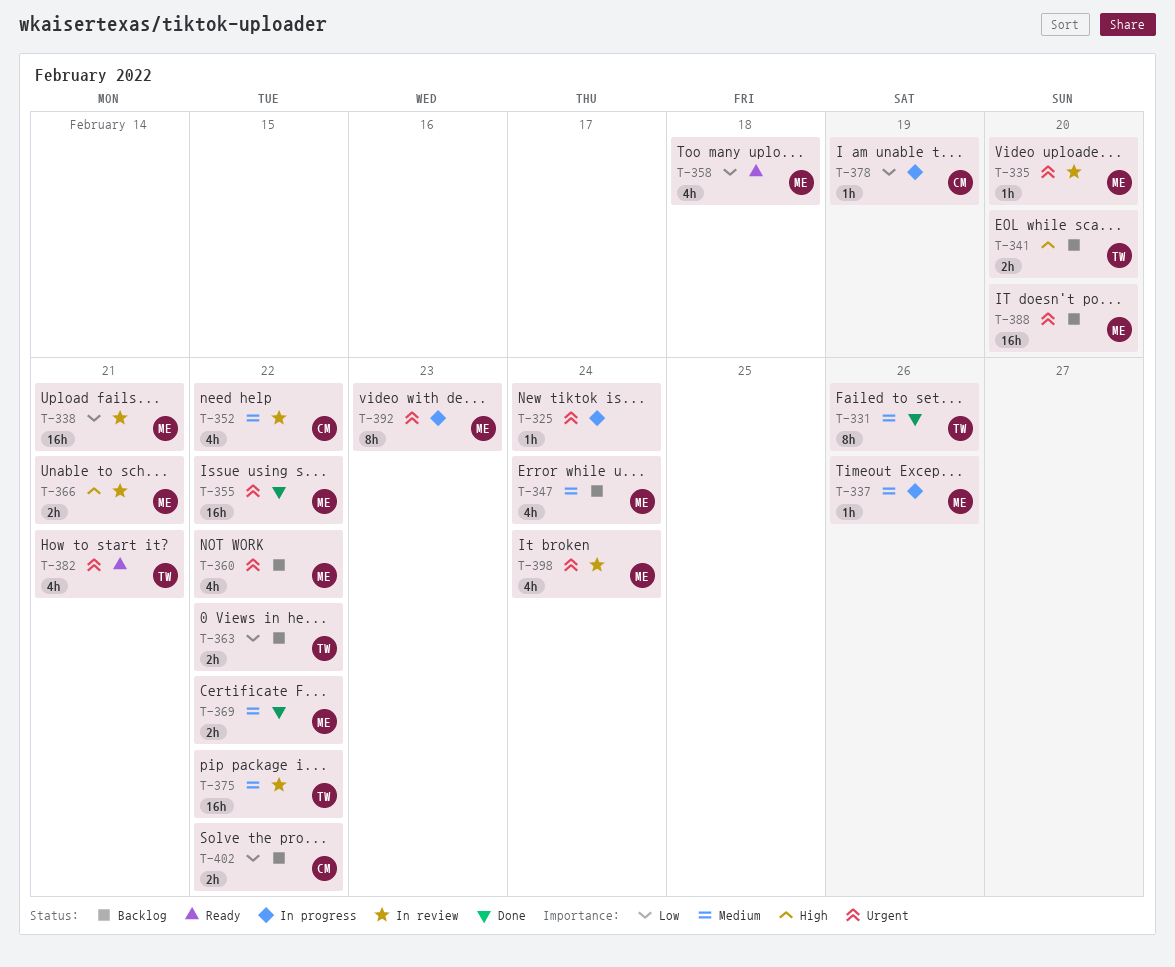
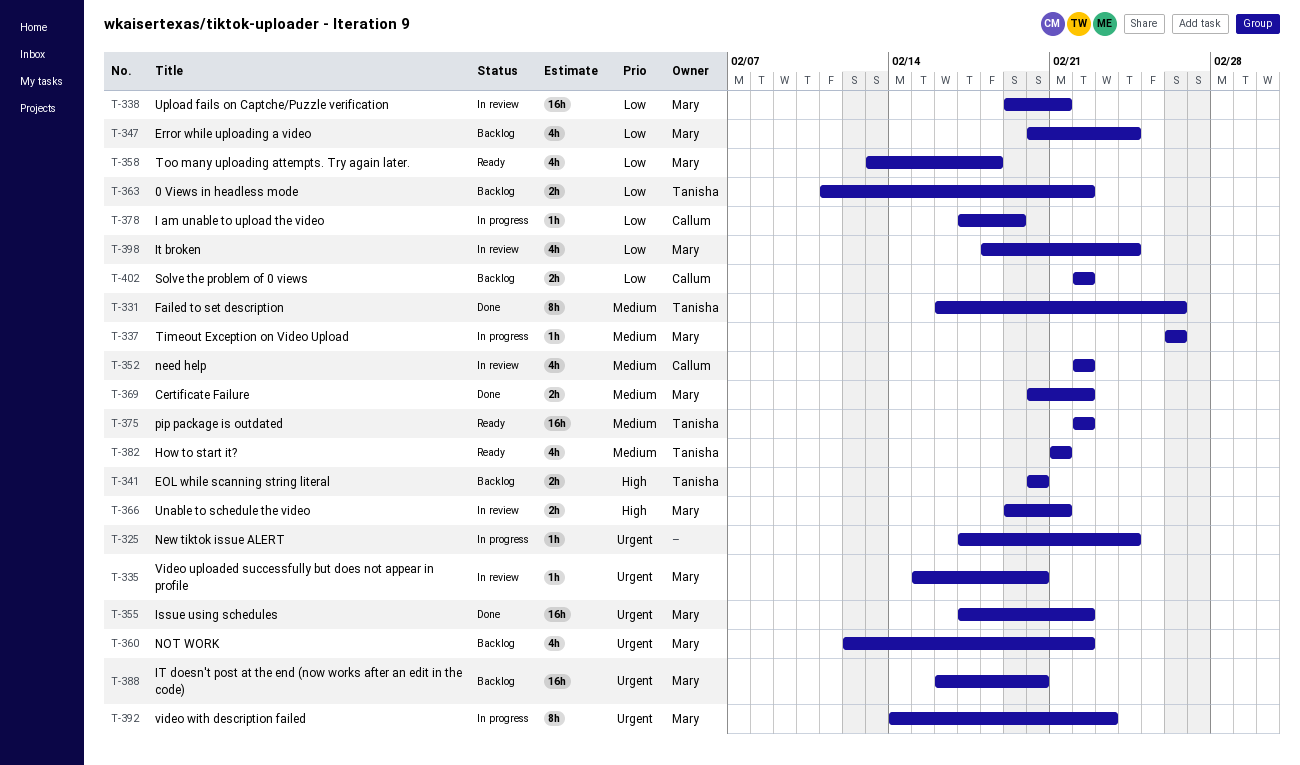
T-347, priority: Medium -> Low
T-375, status: In review -> Ready
T-382, priority: Urgent -> Medium
T-398, priority: Urgent -> Low

